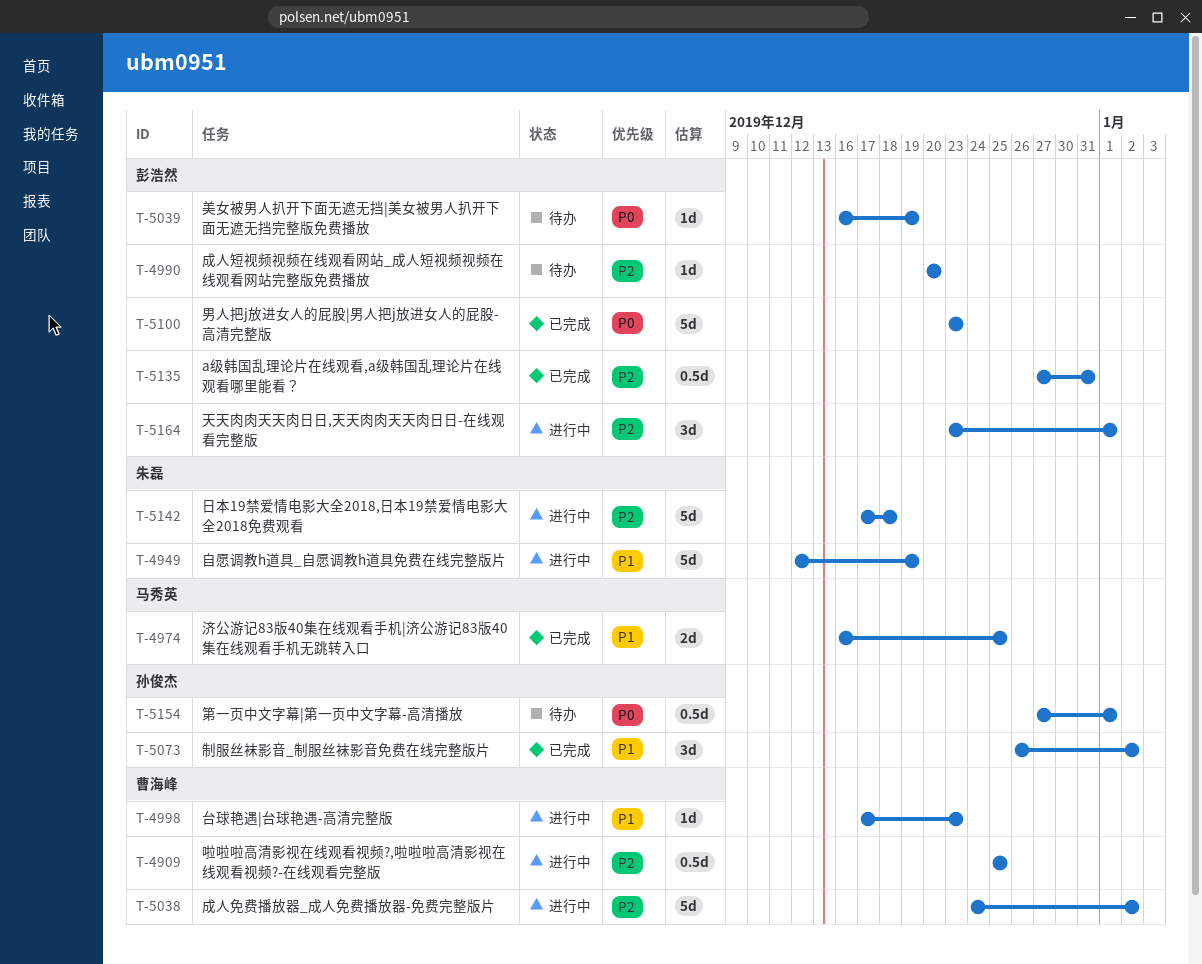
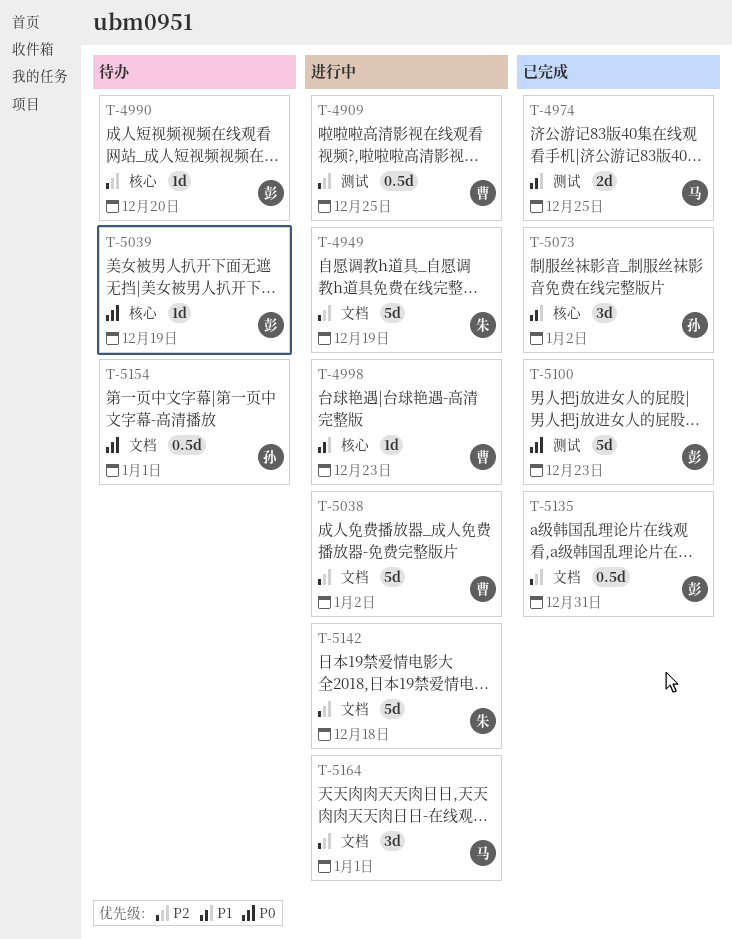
T-4949, priority: P1 -> P2
T-5164, owner: 彭浩然 -> 马秀英

